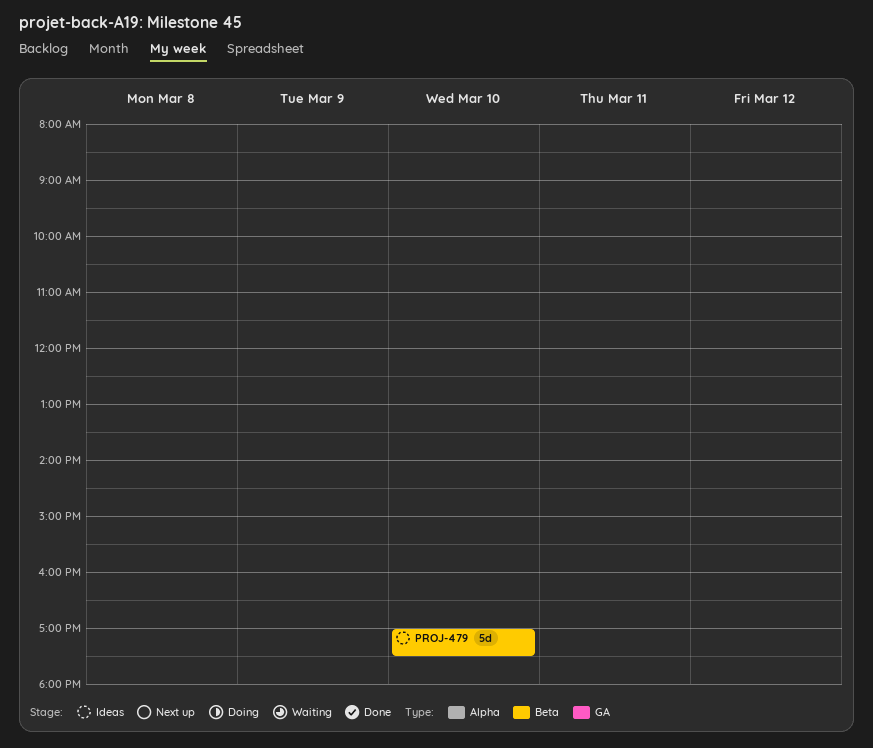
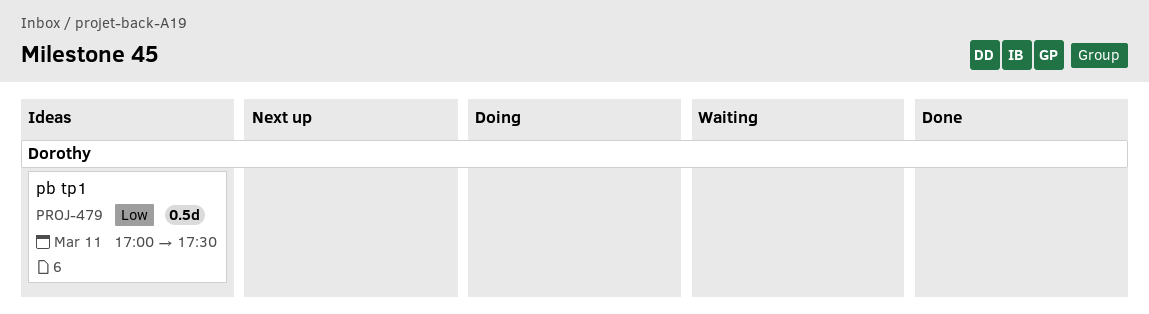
PROJ-479, estimate: 5d -> 0.5d
PROJ-479, day: Mar 10 -> Mar 11

